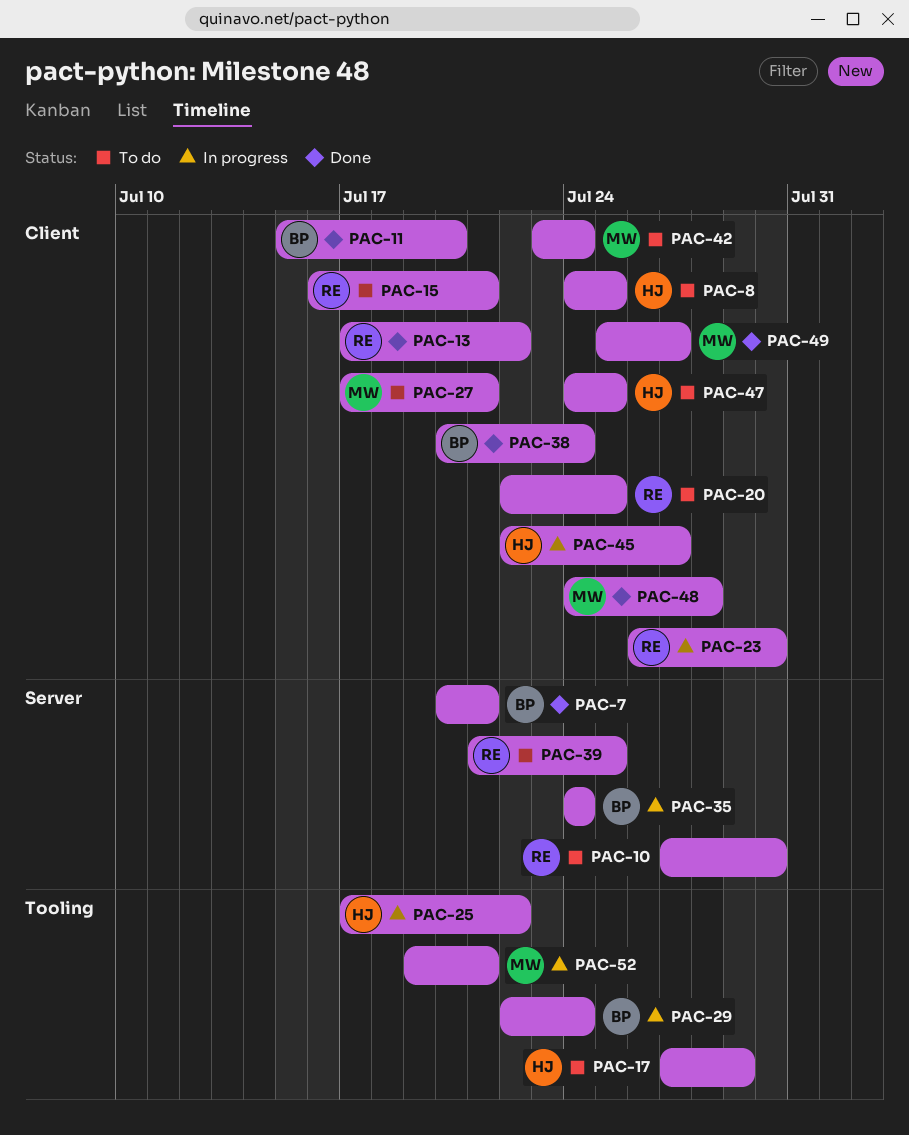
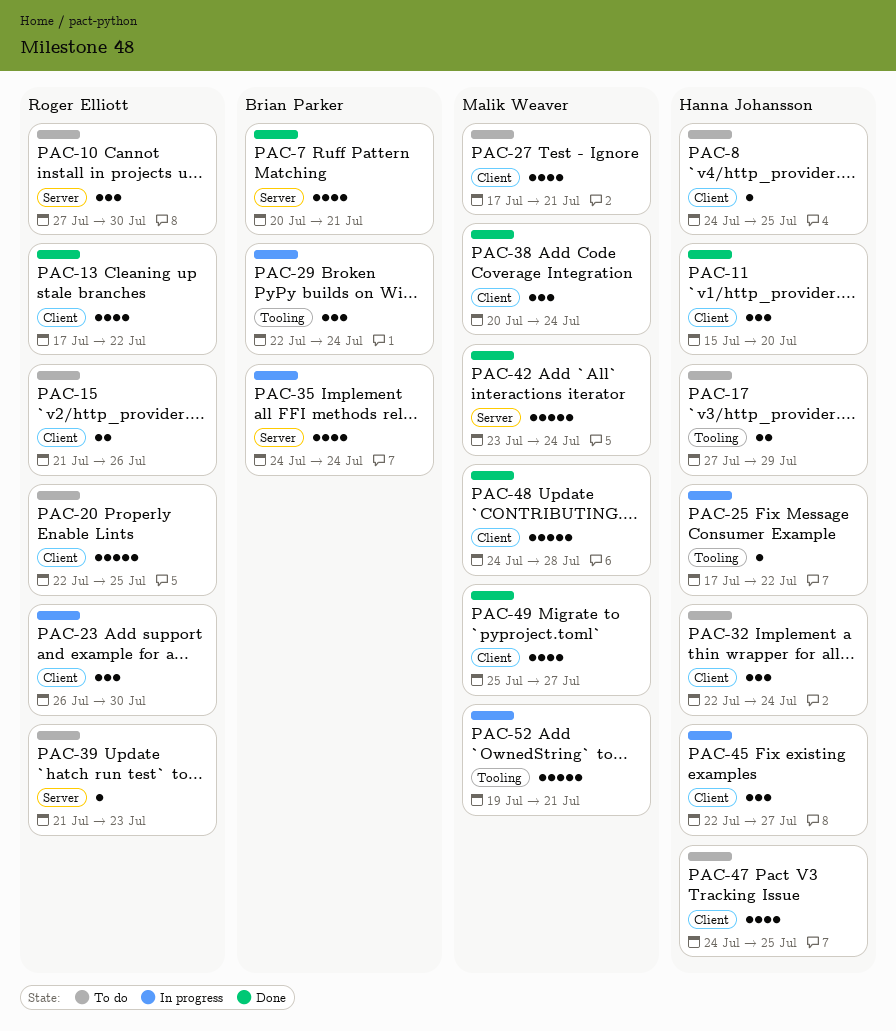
PAC-11, owner: Brian Parker -> Hanna Johansson
PAC-15, start: Jul 16 -> Jul 21
PAC-15, due: Jul 21 -> Jul 26
PAC-32: none -> present
PAC-38, owner: Brian Parker -> Malik Weaver
PAC-39, due: Jul 25 -> Jul 23
PAC-42, status: To do -> Done
PAC-42, label: Client -> Server

